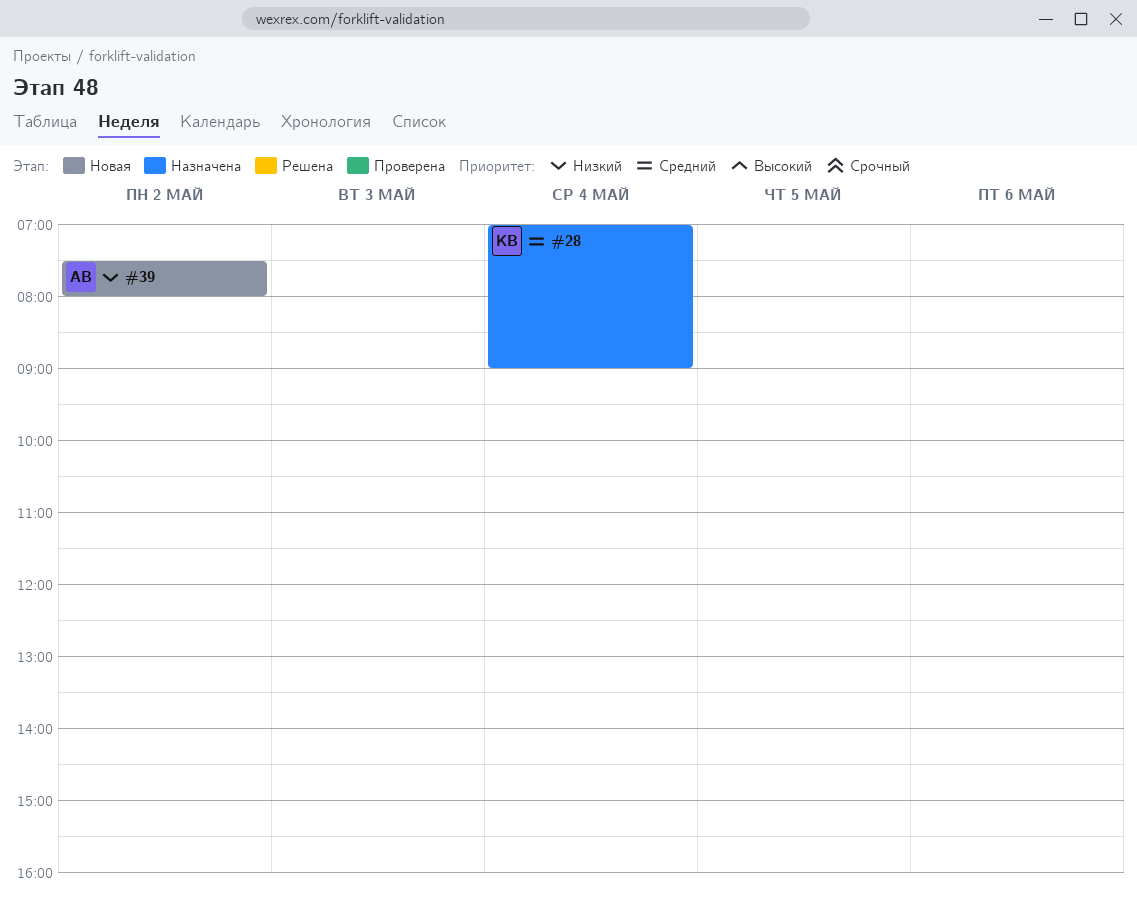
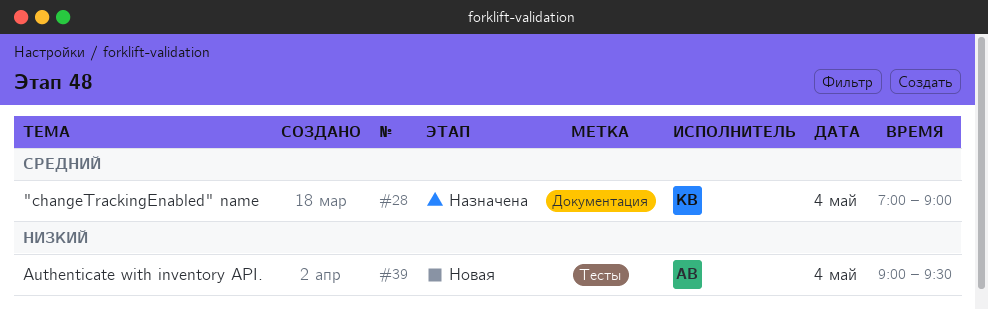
#39, day: May 2 -> May 4
#39, begins: 07:30 -> 09:00
#39, ends: 08:00 -> 09:30

